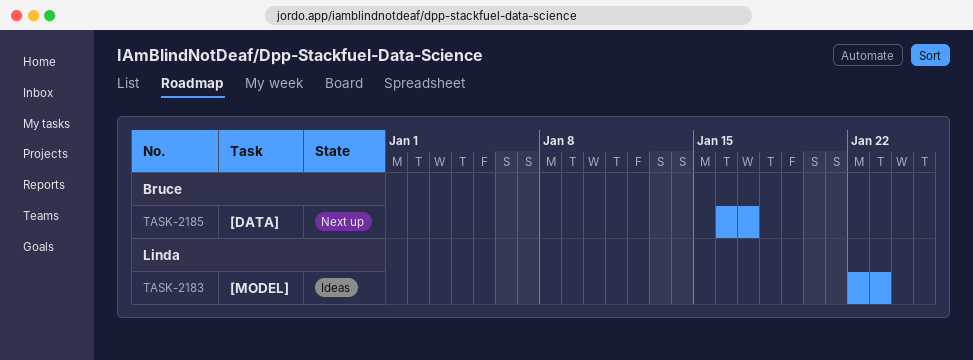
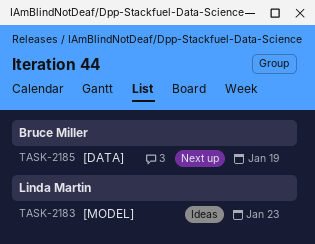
TASK-2185, due: Jan 17 -> Jan 19

